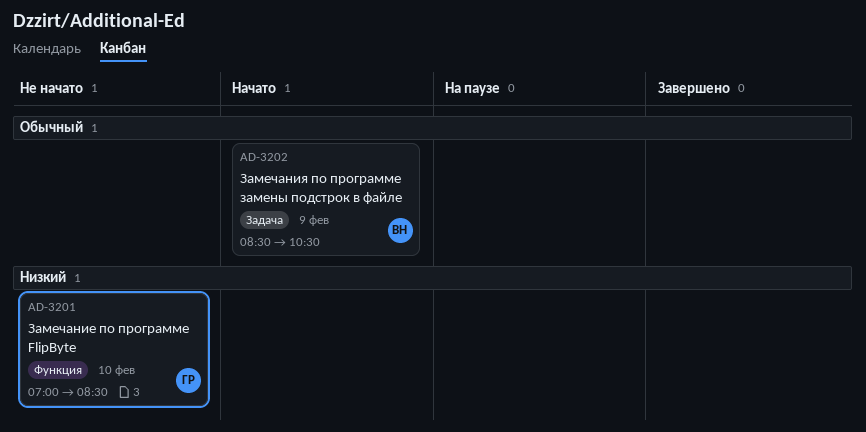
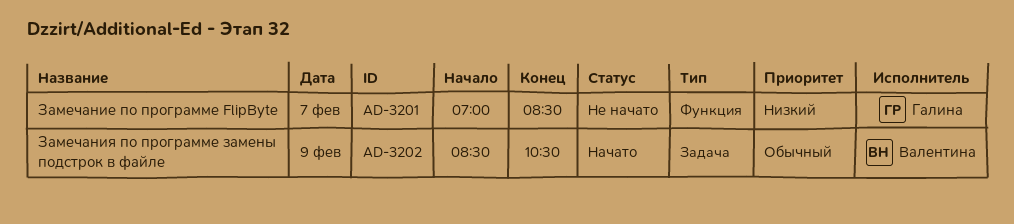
AD-3201, day: Feb 10 -> Feb 7

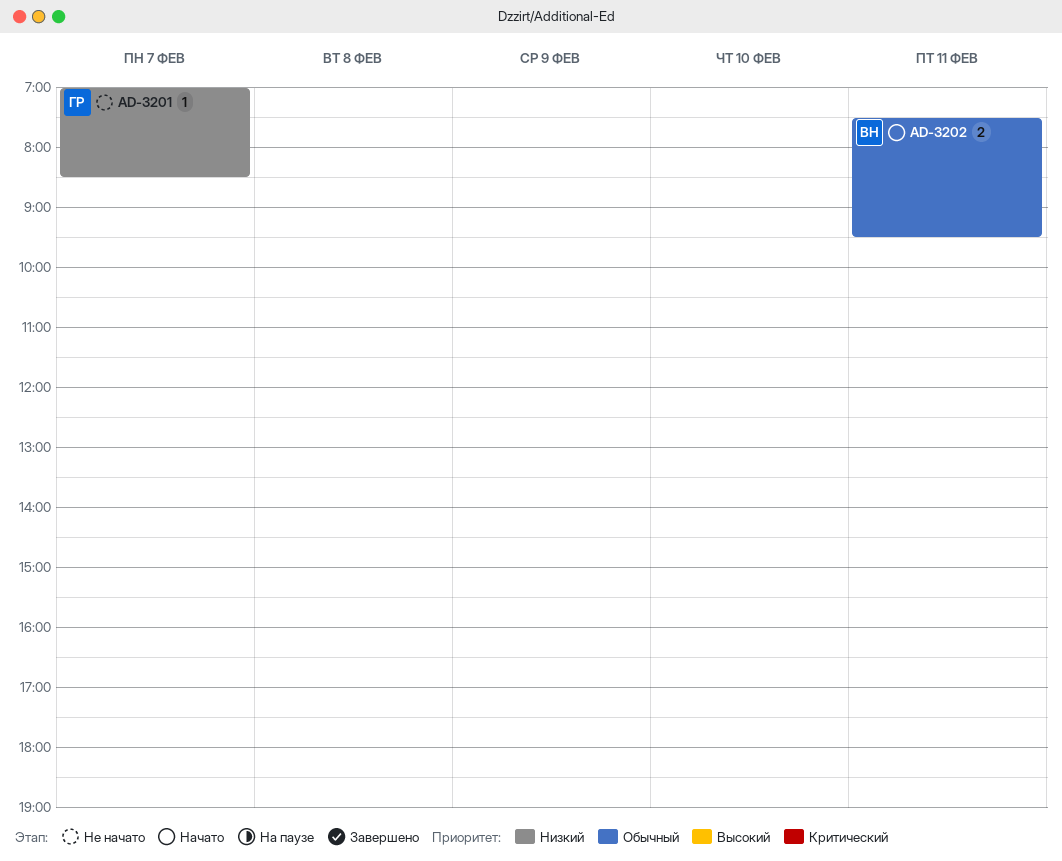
AD-3202, day: Feb 9 -> Feb 11
AD-3202, begins: 08:30 -> 07:30
AD-3202, ends: 10:30 -> 09:30

